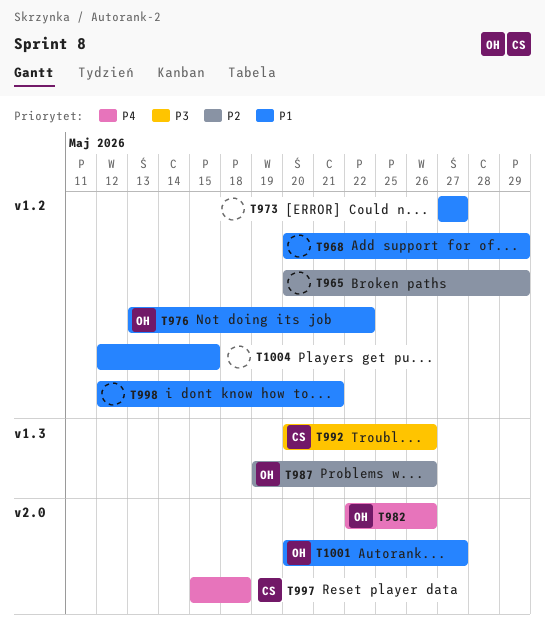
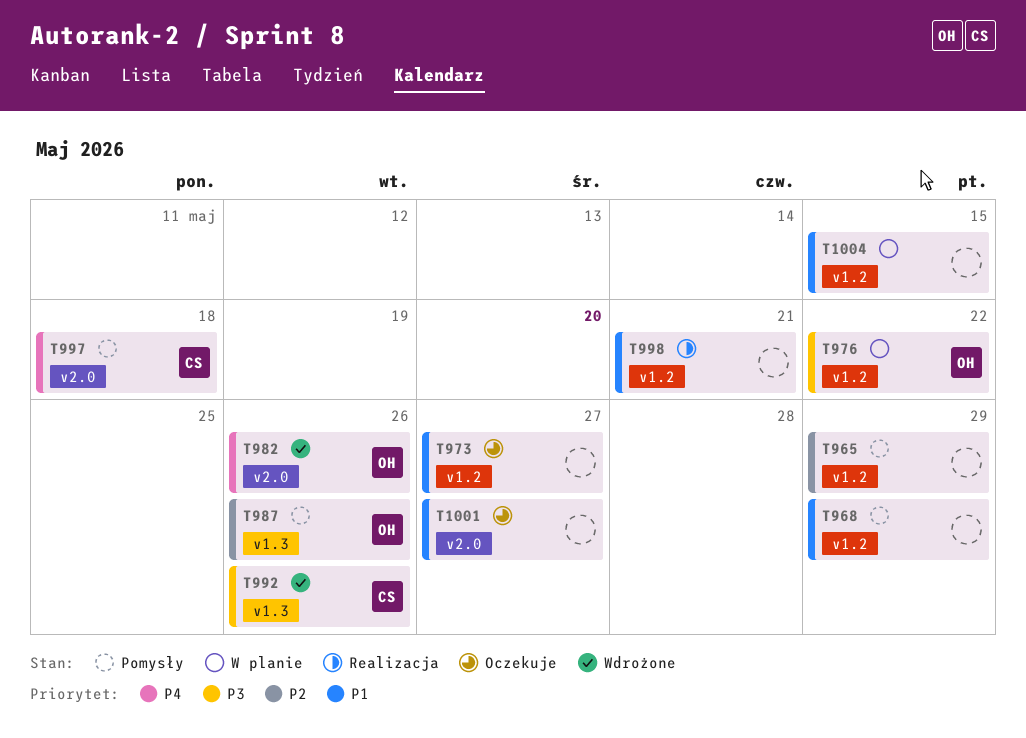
T976, priority: P1 -> P3
T1001, owner: OH -> none

